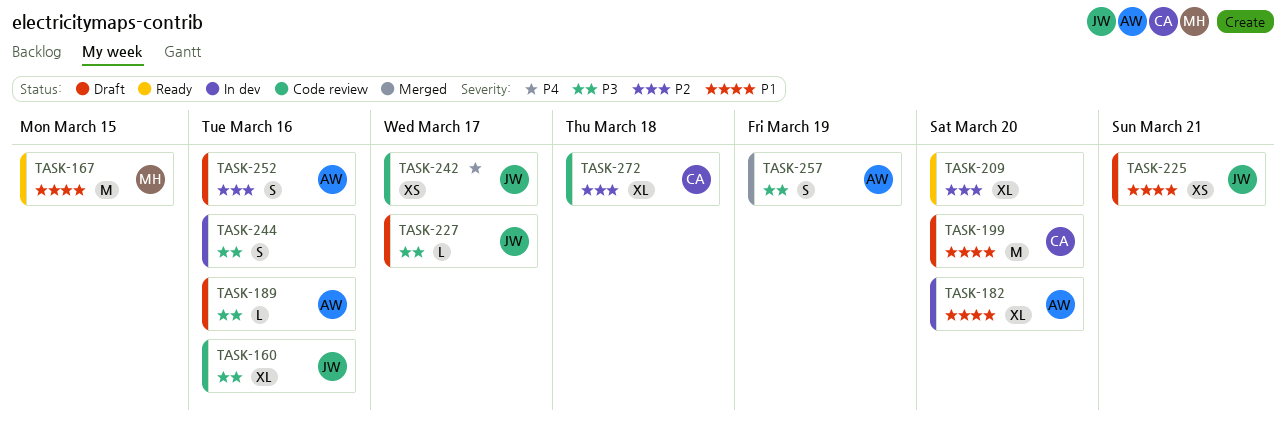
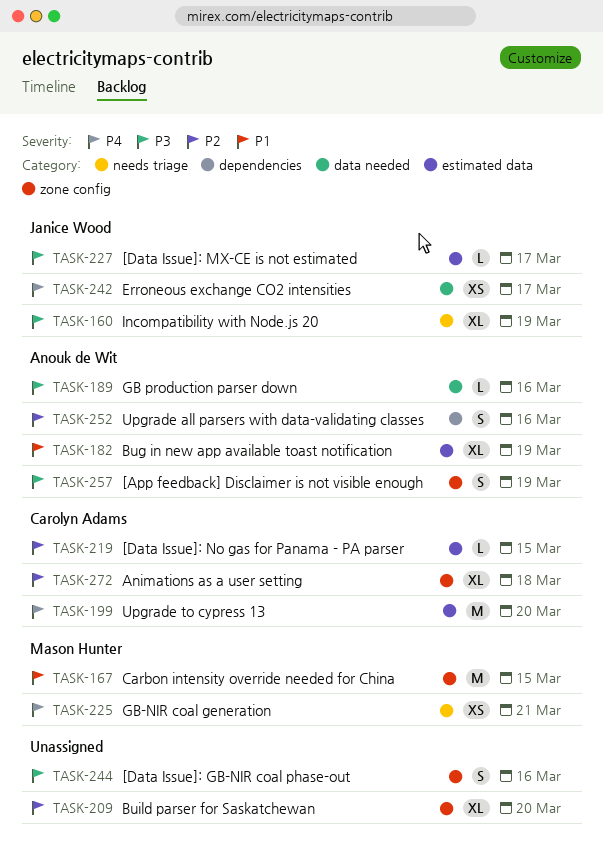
TASK-160, due: Mar 16 -> Mar 19
TASK-182, due: Mar 20 -> Mar 19
TASK-199, priority: P1 -> P4
TASK-219: none -> present
TASK-225, owner: Janice Wood -> Mason Hunter
TASK-225, priority: P1 -> P4

